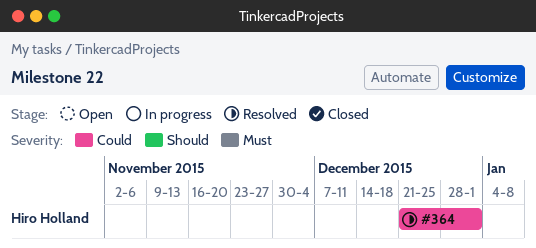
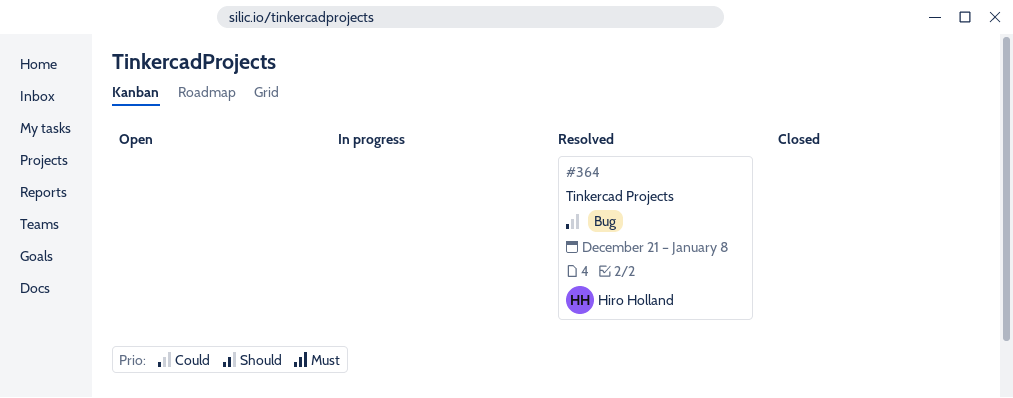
#364, due: Jan 1 -> Jan 8

